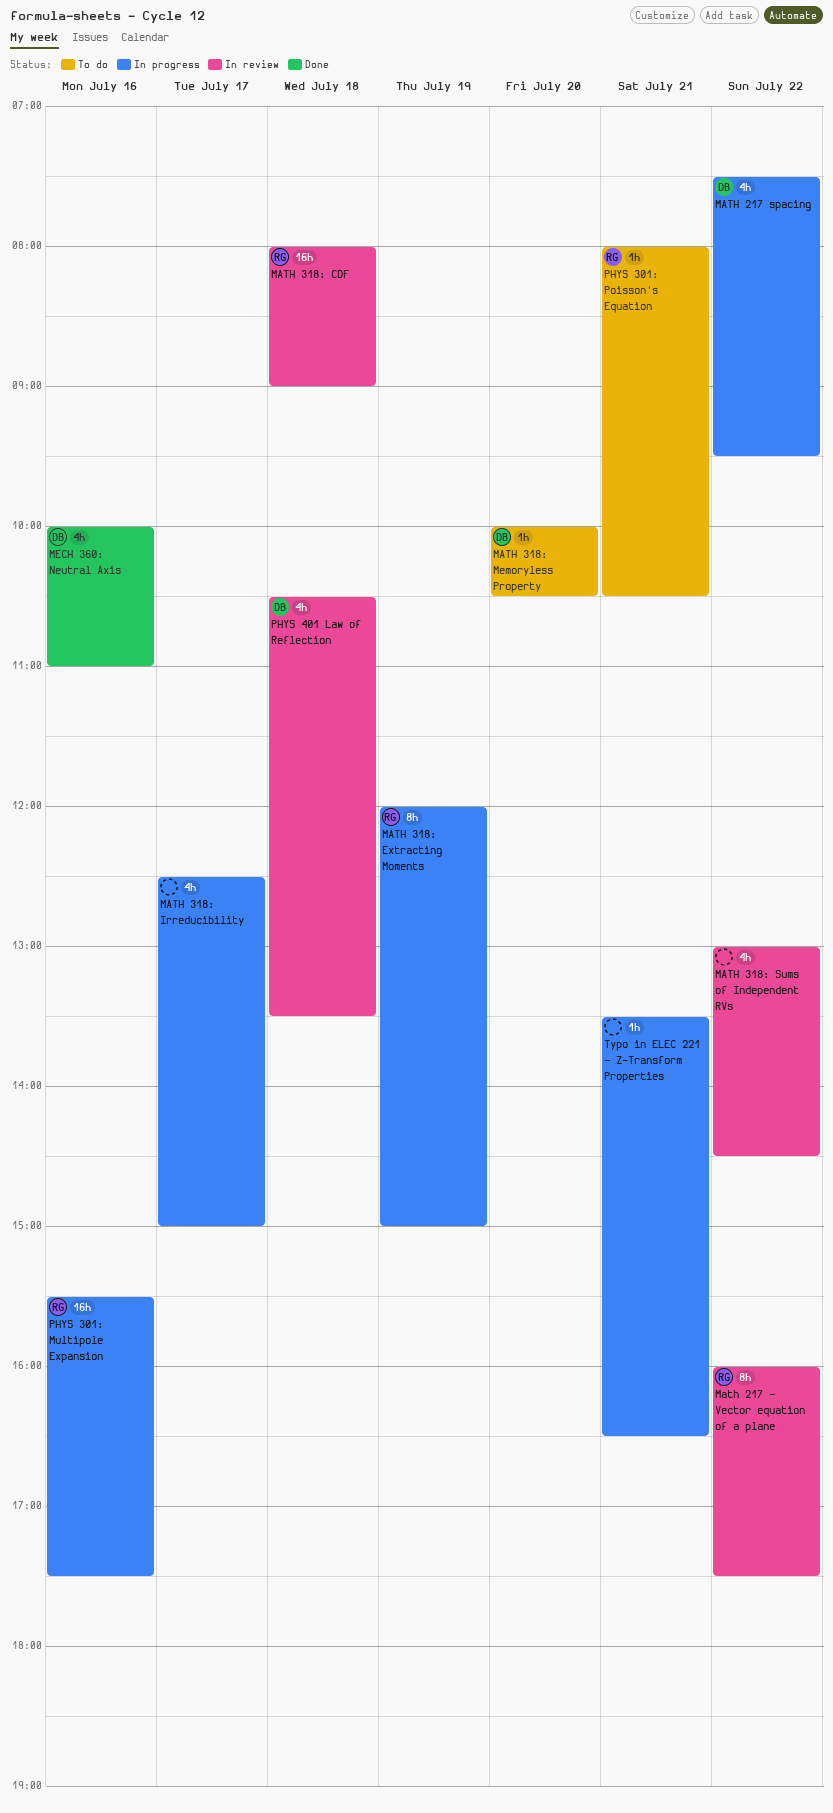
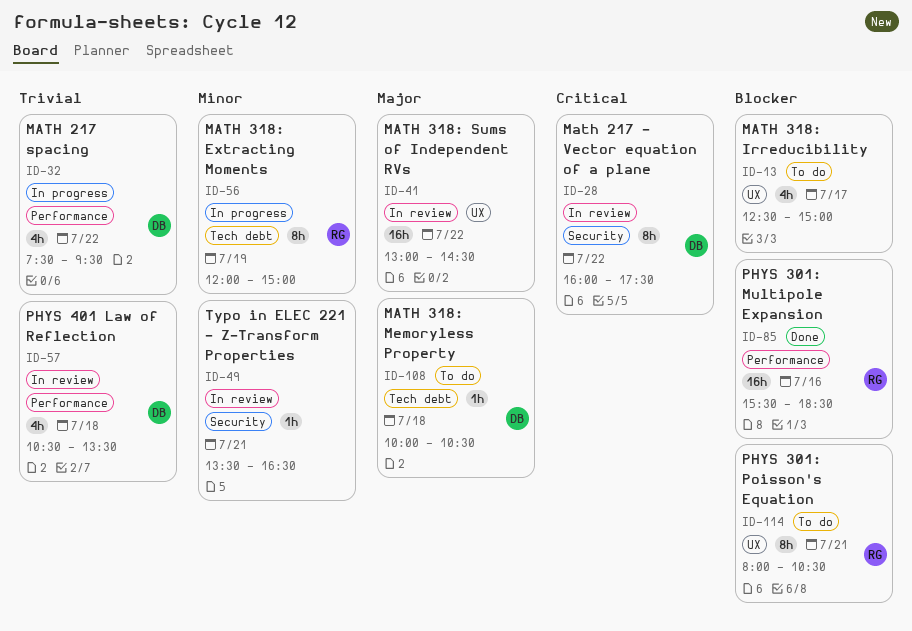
Math 217 - Vector equation of a plane, owner: RG -> DB
MATH 318: CDF: present -> none
MATH 318: Irreducibility, status: In progress -> To do
MATH 318: Memoryless Property, day: Jul 20 -> Jul 18
MATH 318: Sums of Independent RVs, estimate: 4h -> 16h
MECH 360: Neutral Axis: present -> none
PHYS 301: Multipole Expansion, status: In progress -> Done
PHYS 301: Multipole Expansion, ends: 17:30 -> 18:30
PHYS 301: Poisson's Equation, estimate: 1h -> 8h
Typo in ELEC 221 - Z-Transform Properties, status: In progress -> In review

